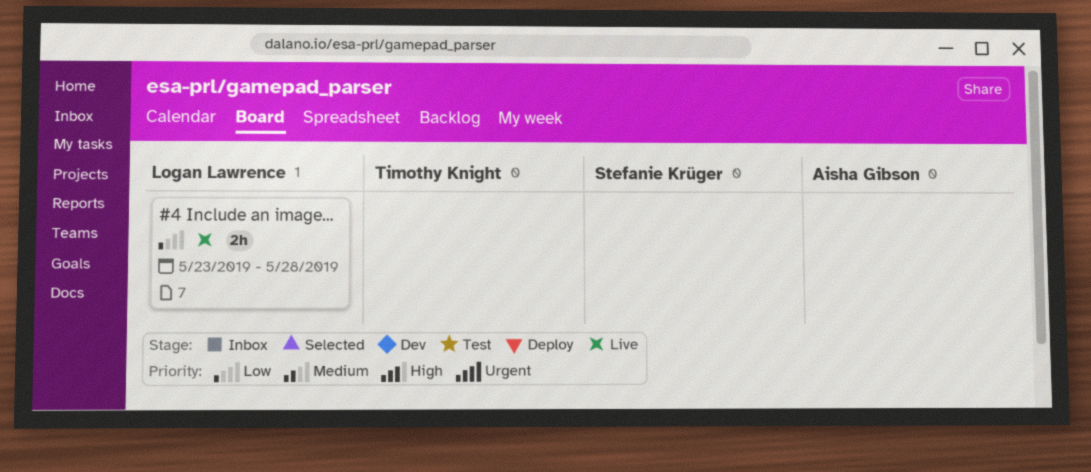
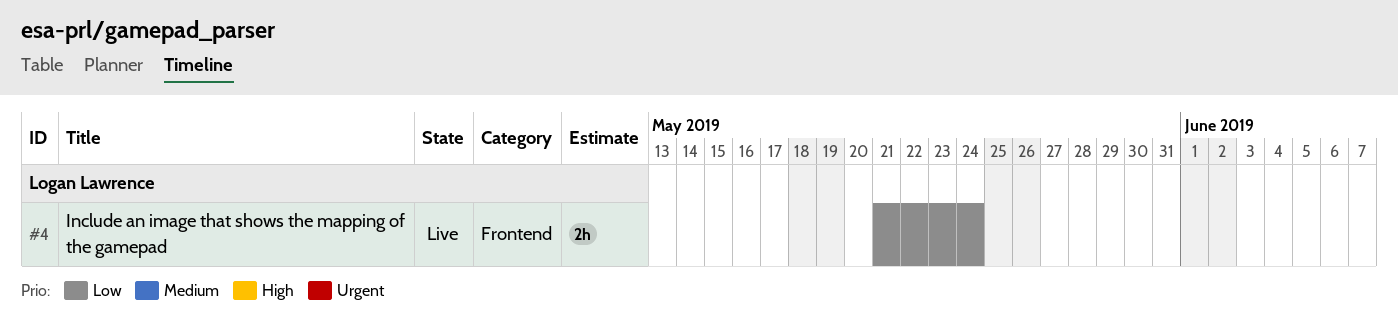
#4, start: May 23 -> May 21
#4, due: May 28 -> May 24

